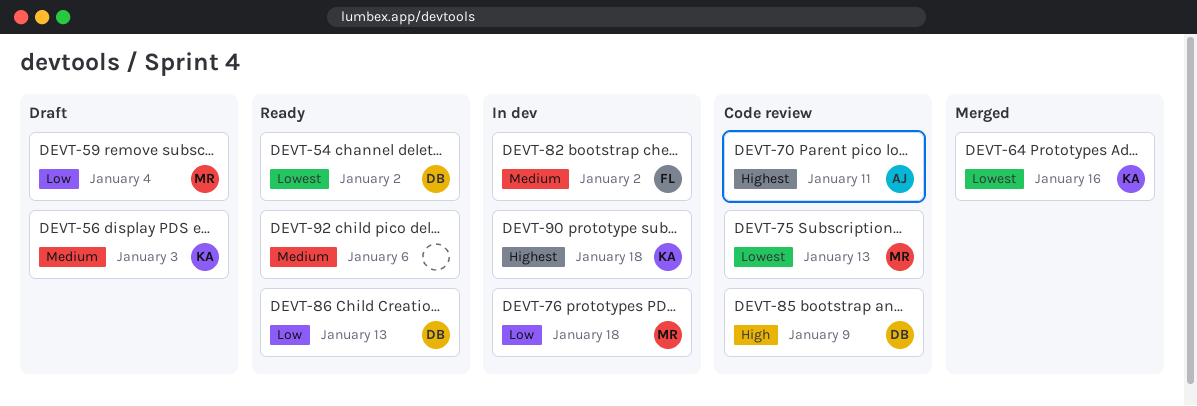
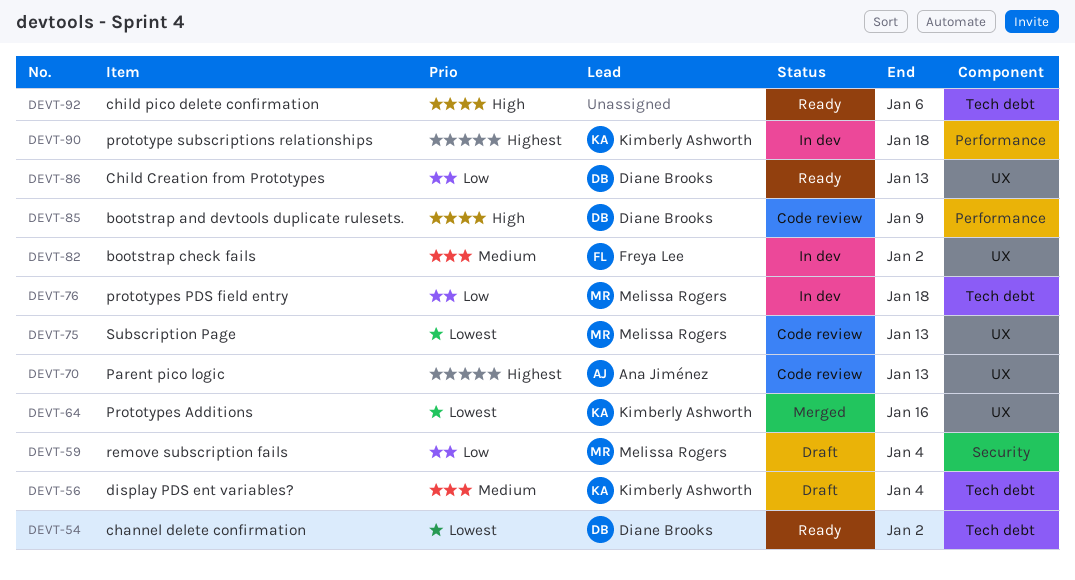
DEVT-56, due: Jan 3 -> Jan 4
DEVT-70, due: Jan 11 -> Jan 13
DEVT-92, priority: Medium -> High

